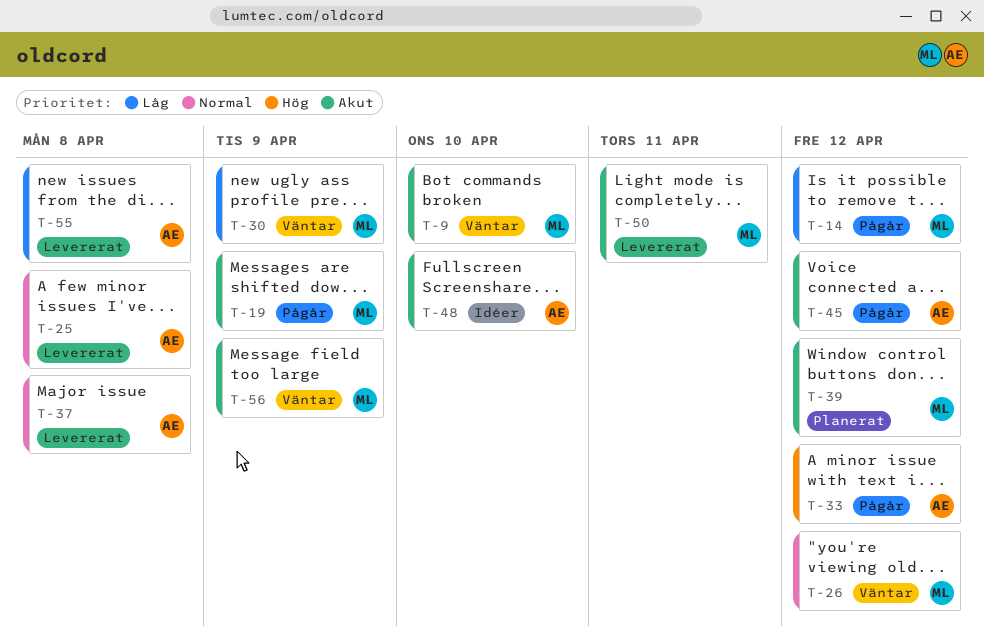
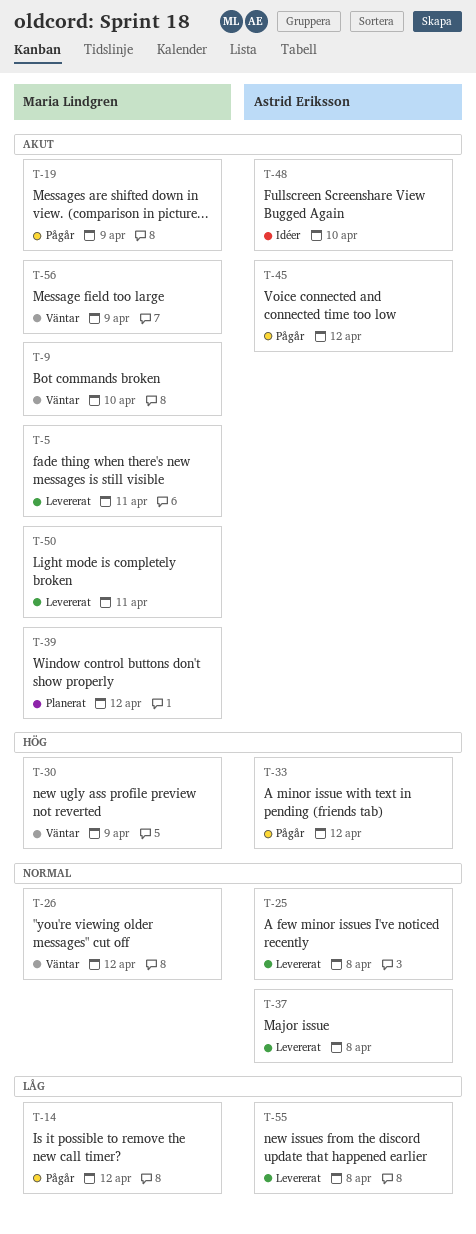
T-5: none -> present
T-30, priority: Låg -> Hög

